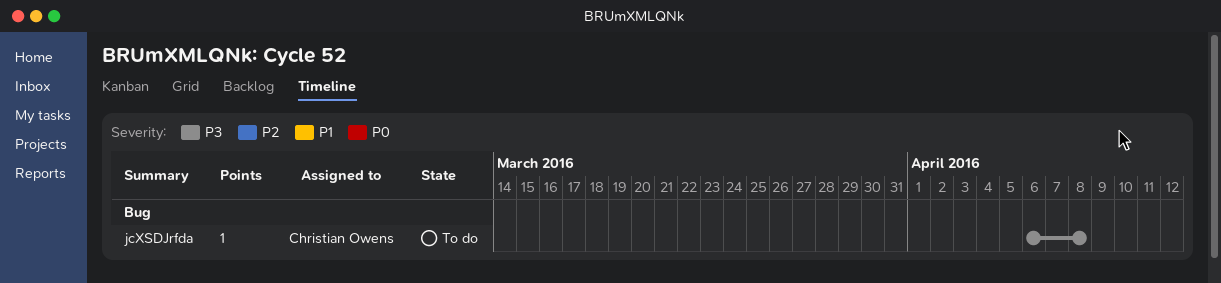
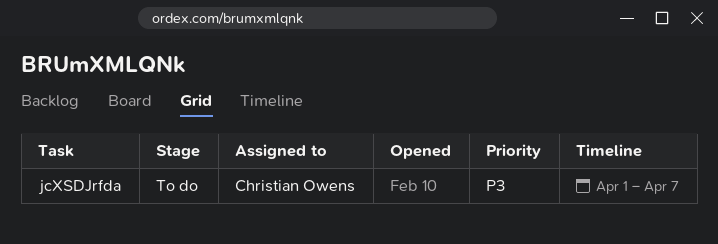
jcXSDJrfda, start: Apr 6 -> Apr 1
jcXSDJrfda, due: Apr 8 -> Apr 7

